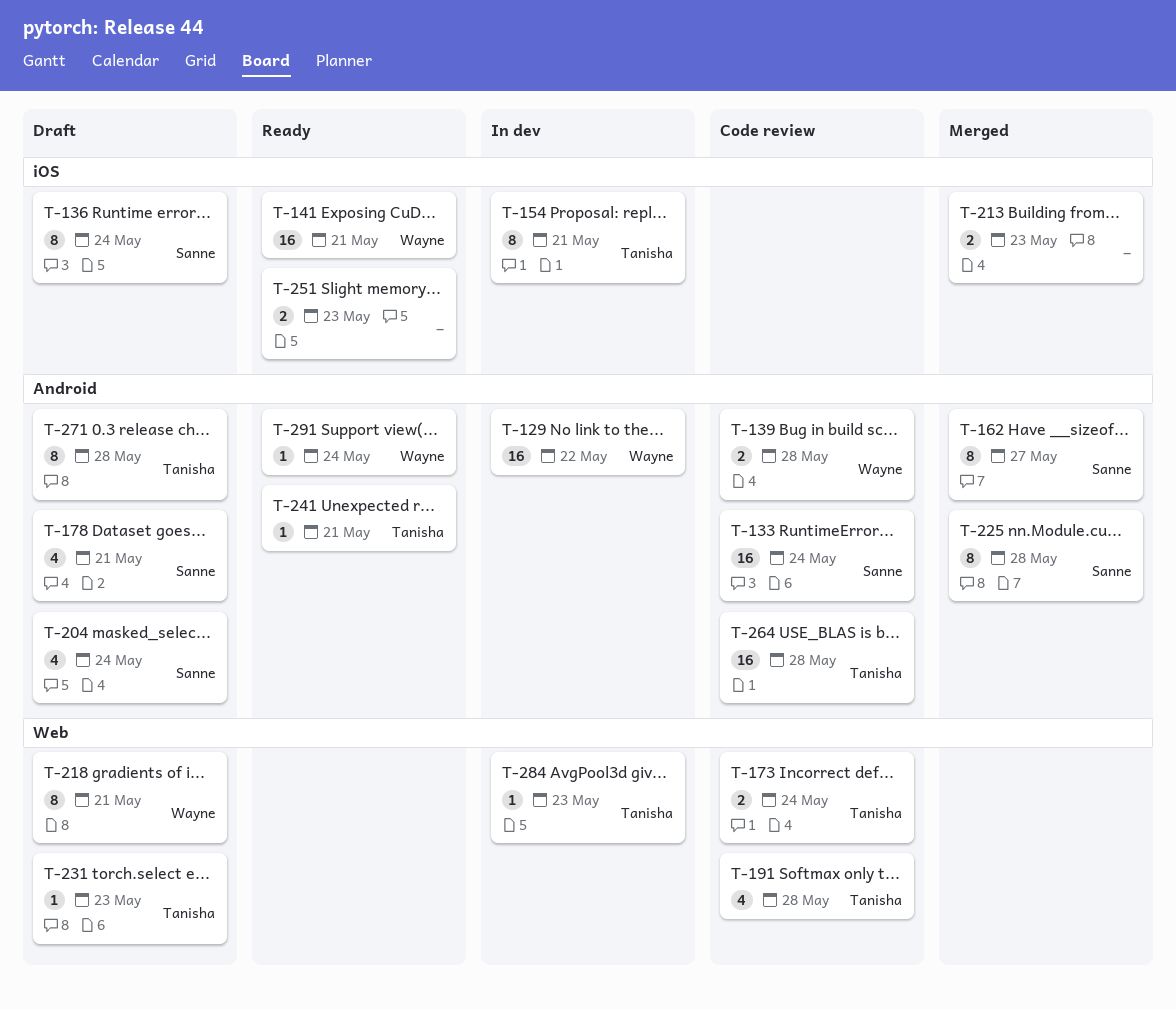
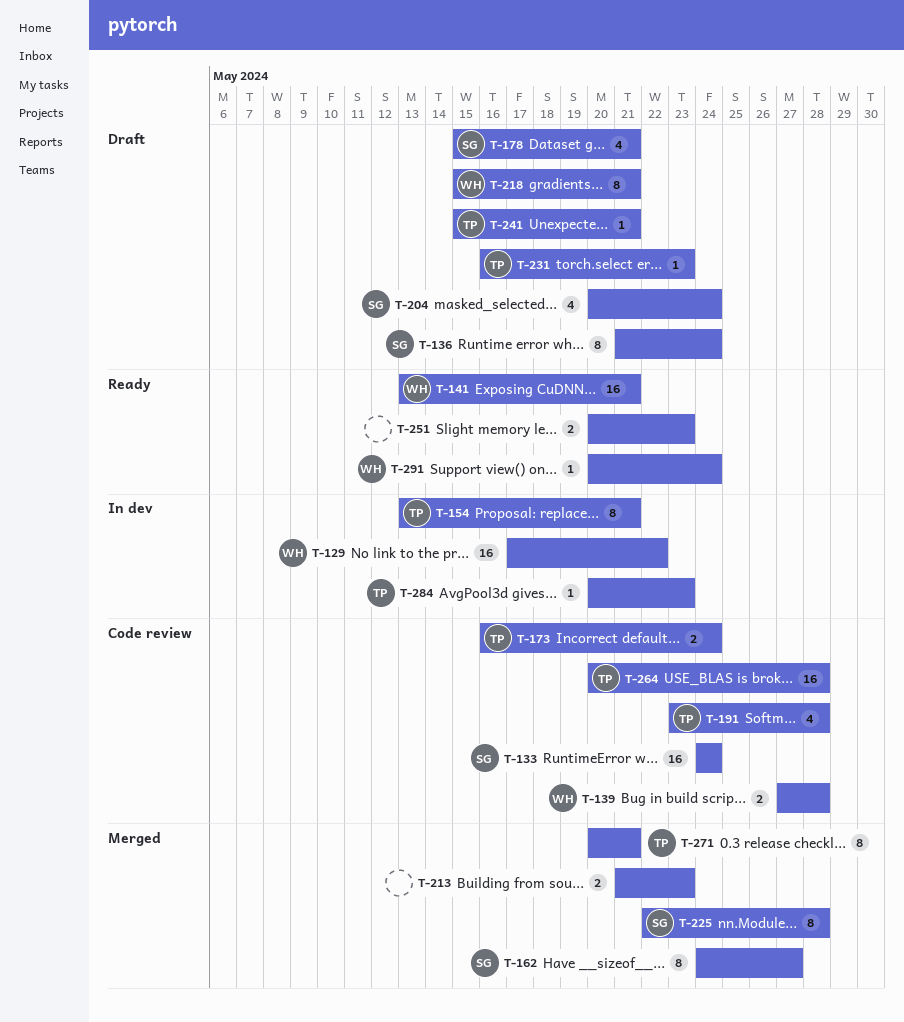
T-241, status: Ready -> Draft
T-271, status: Draft -> Merged
T-271, due: May 28 -> May 21

